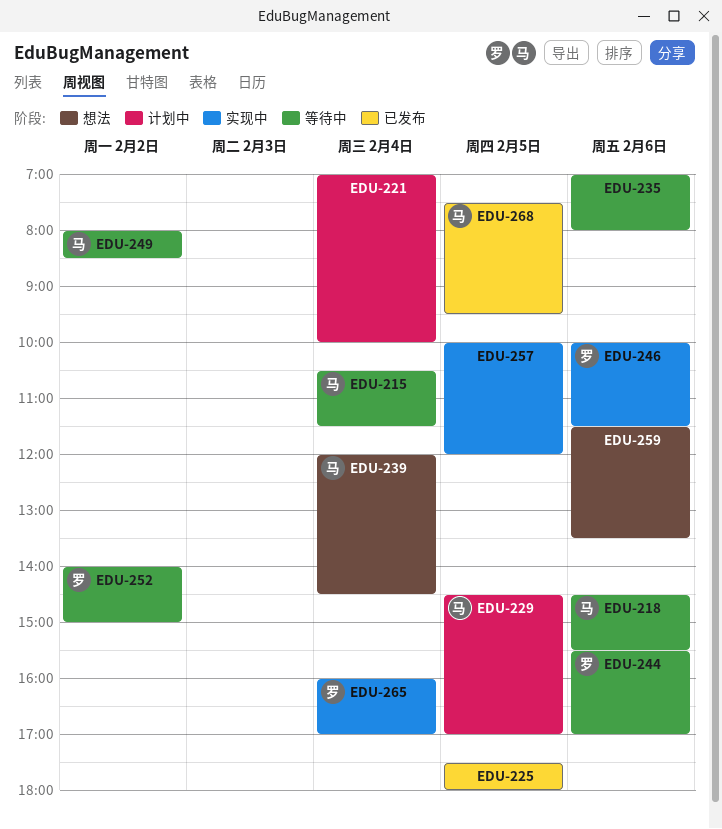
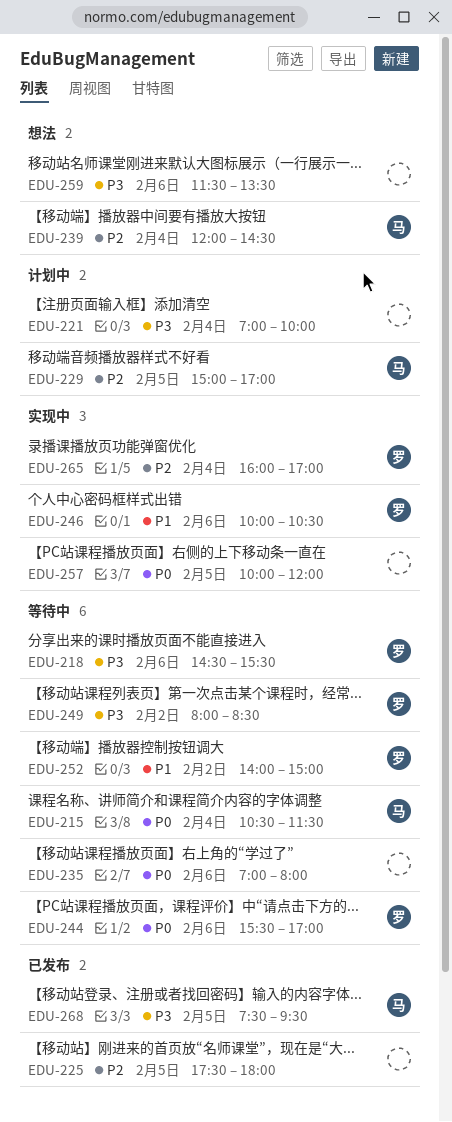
EDU-218, owner: 马 -> 罗
EDU-229, begins: 14:30 -> 15:00
EDU-246, ends: 11:30 -> 10:30
EDU-249, owner: 马 -> 罗

